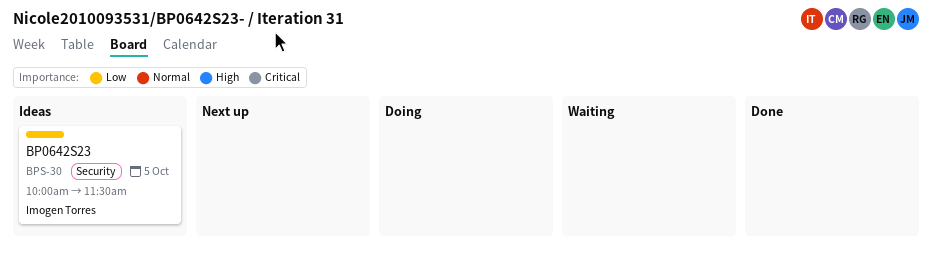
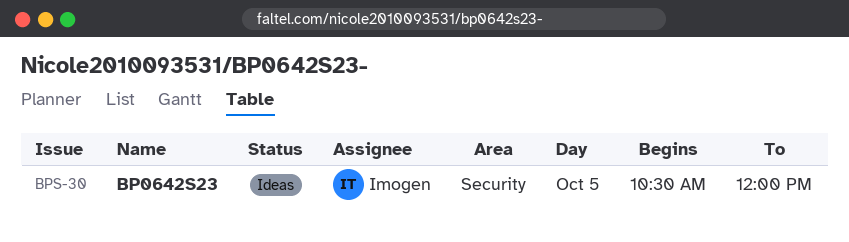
BPS-30, begins: 10:00 -> 10:30
BPS-30, ends: 11:30 -> 12:00

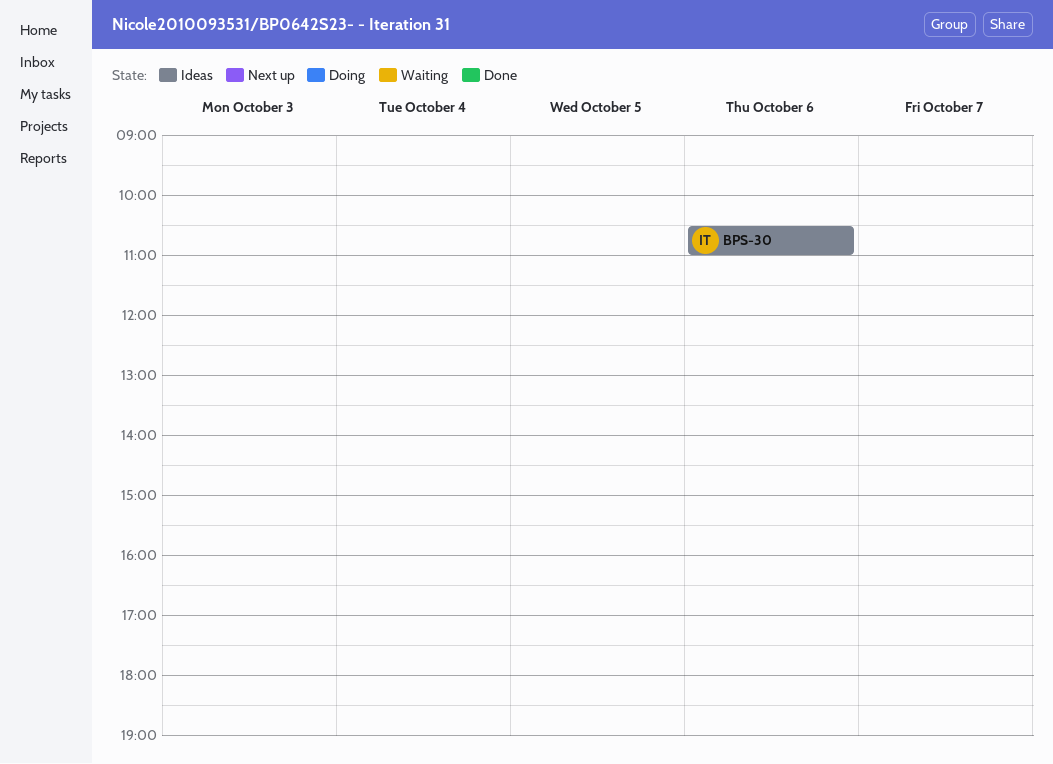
BPS-30, day: Oct 5 -> Oct 6
BPS-30, ends: 12:00 -> 11:00

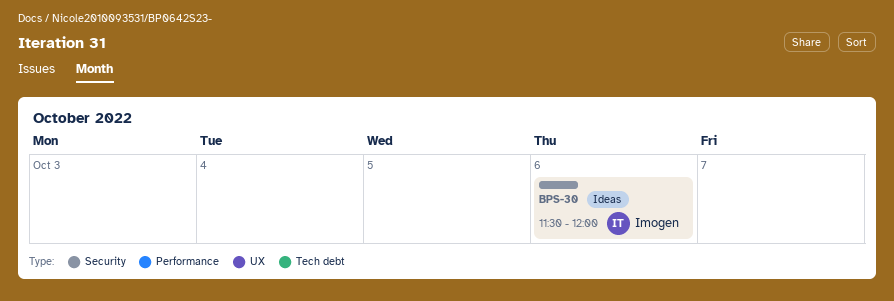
BPS-30, begins: 10:30 -> 11:30
BPS-30, ends: 11:00 -> 12:00

